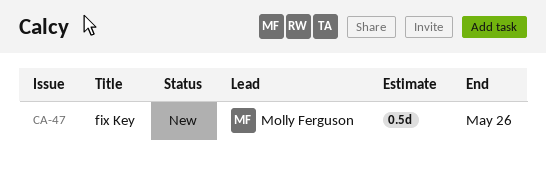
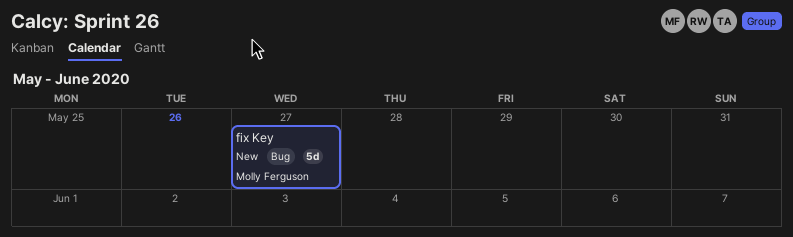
fix Key, estimate: 0.5d -> 5d
fix Key, due: May 26 -> May 27

